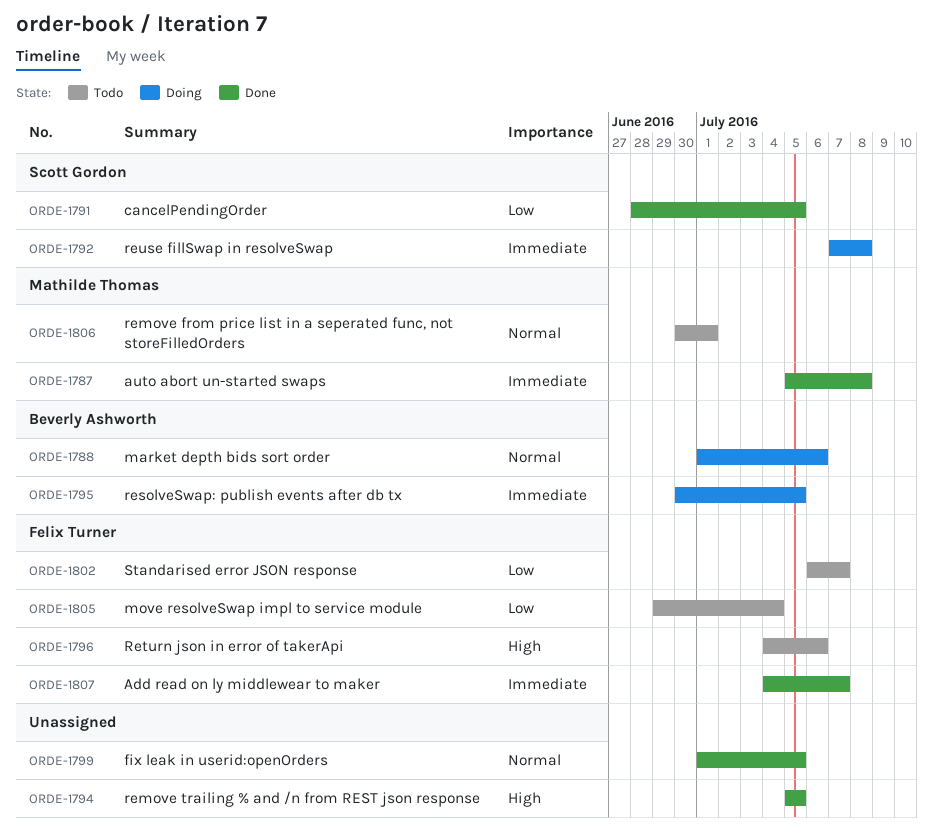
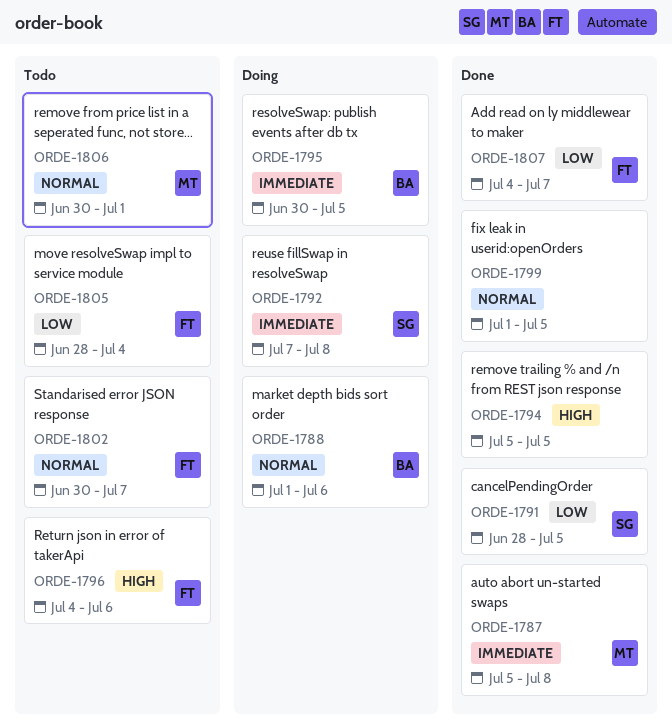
ORDE-1802, priority: Low -> Normal
ORDE-1802, start: Jul 6 -> Jun 30
ORDE-1805, start: Jun 29 -> Jun 28
ORDE-1807, priority: Immediate -> Low

